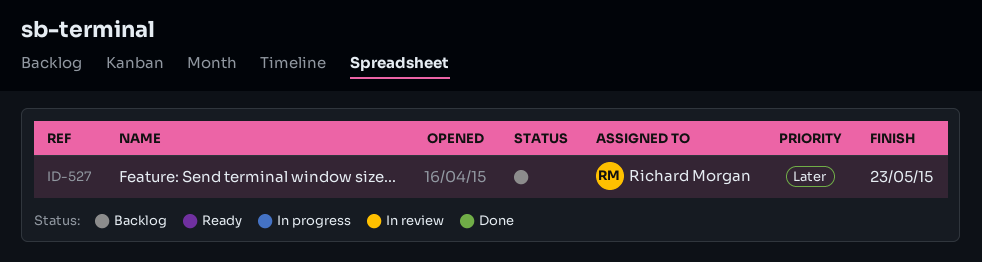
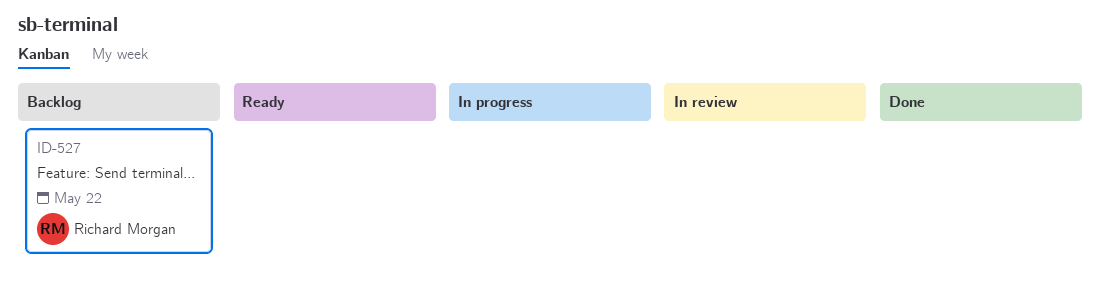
ID-527, due: May 23 -> May 22

